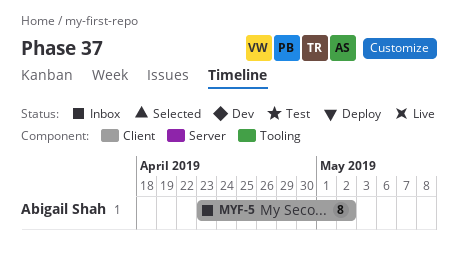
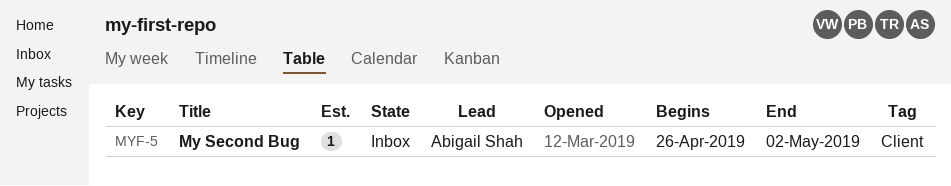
MYF-5, estimate: 8 -> 1
MYF-5, start: Apr 23 -> Apr 26

